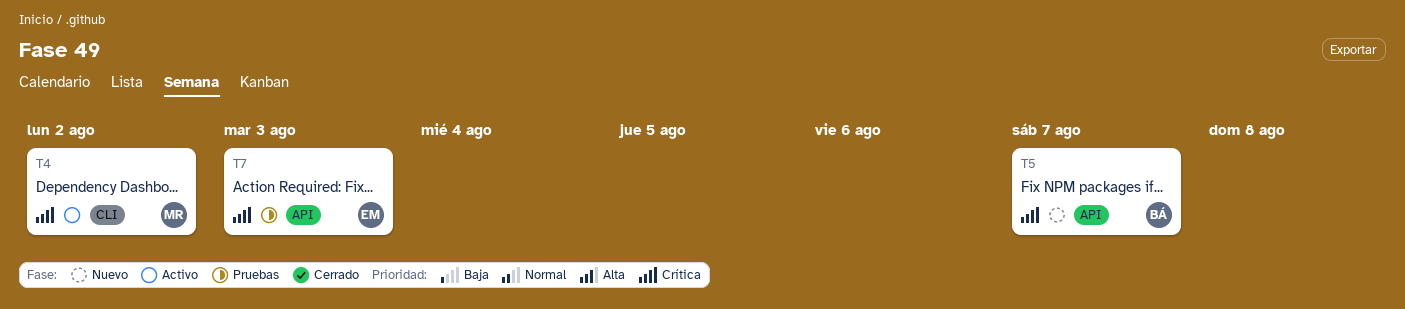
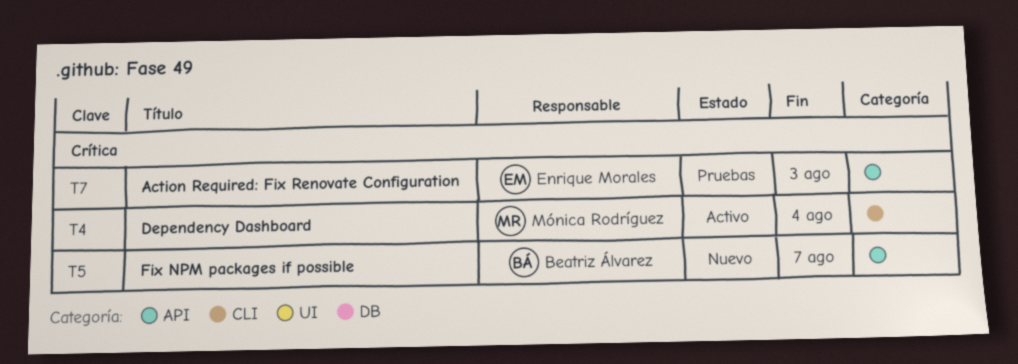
T4, due: Aug 2 -> Aug 4

